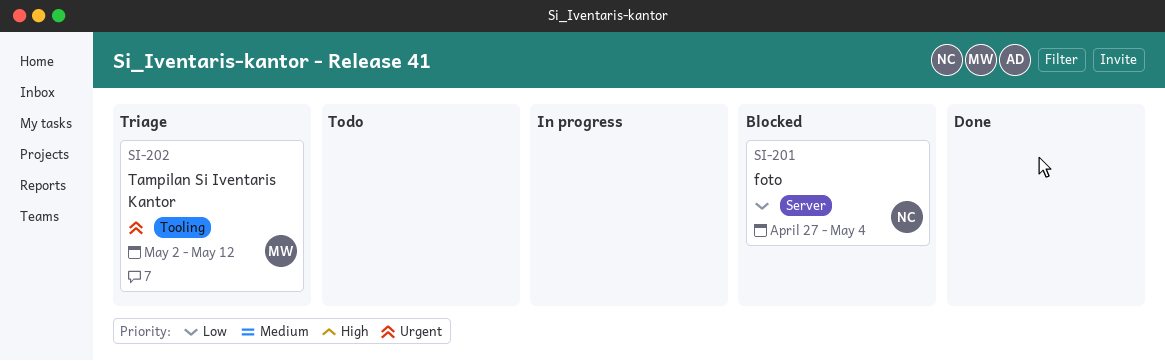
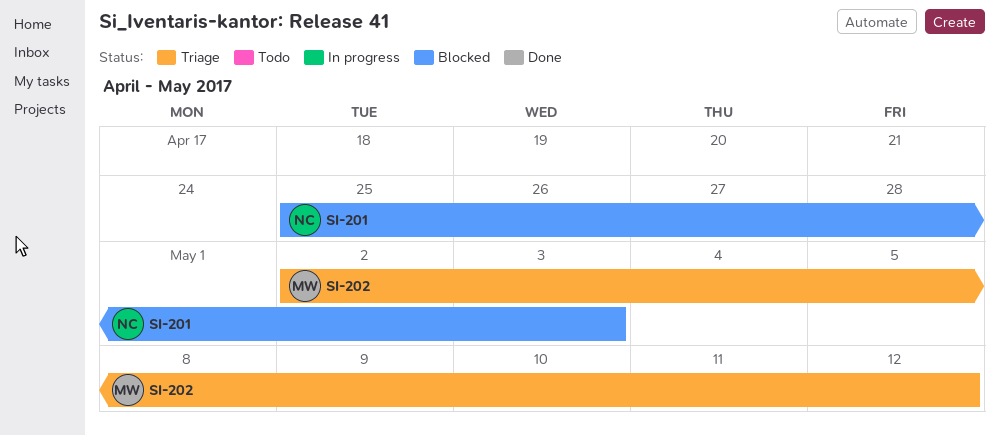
SI-201, start: Apr 27 -> Apr 25
SI-201, due: May 4 -> May 3

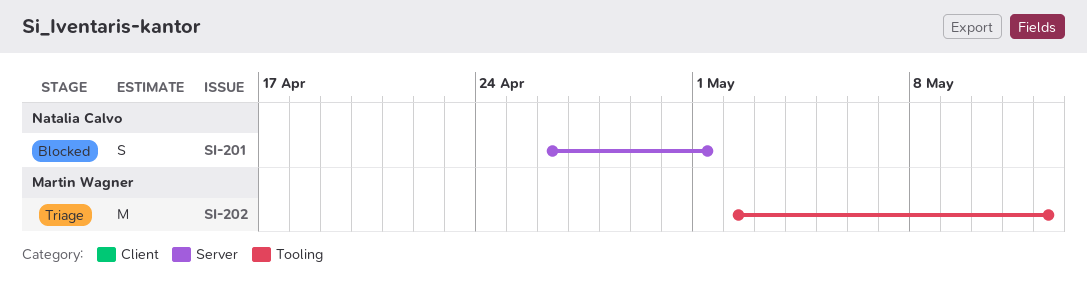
SI-201, start: Apr 25 -> Apr 26
SI-201, due: May 3 -> May 1

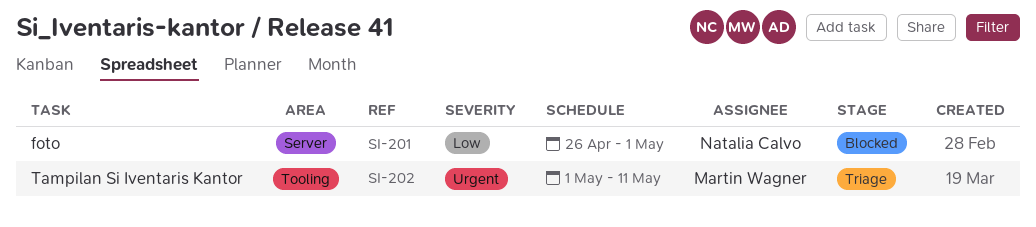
SI-202, start: May 2 -> May 1
SI-202, due: May 12 -> May 11

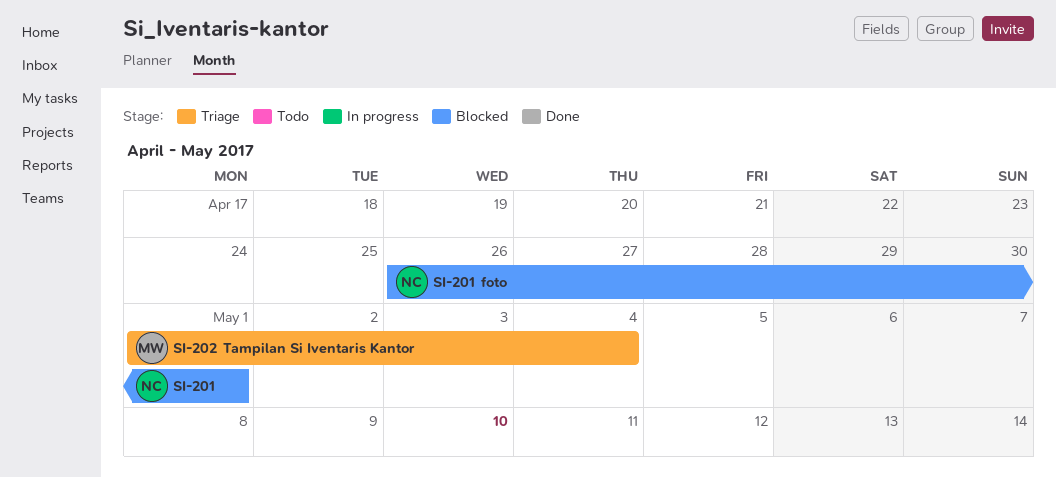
SI-202, due: May 11 -> May 4

